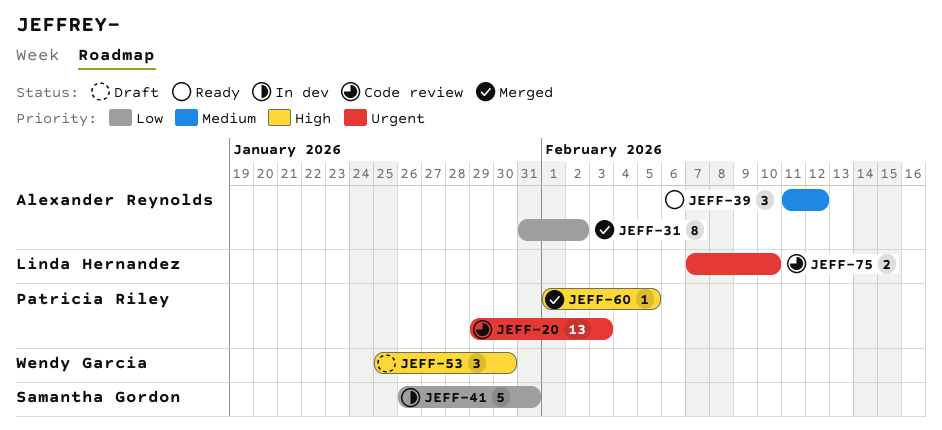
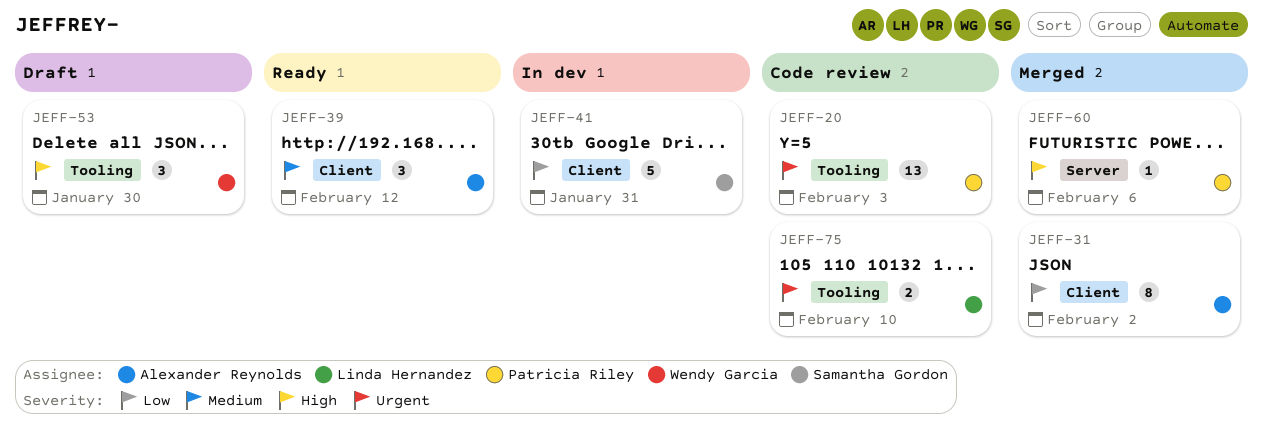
JEFF-60, due: Feb 5 -> Feb 6

